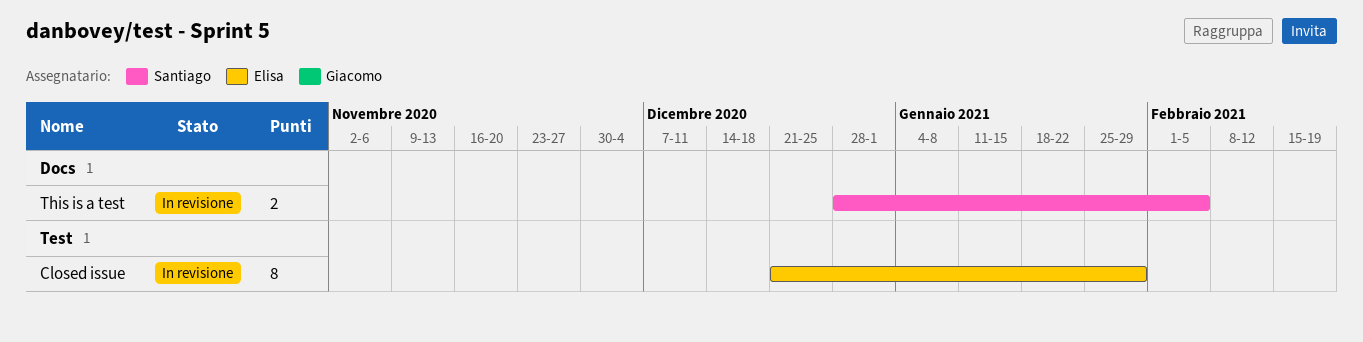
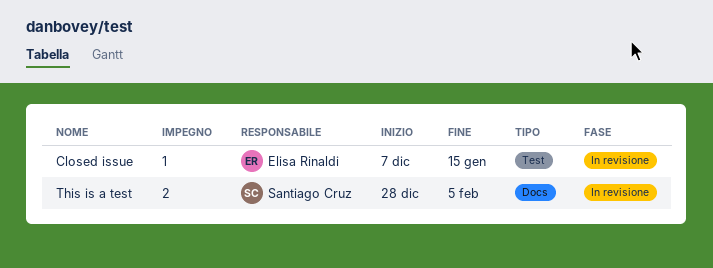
Closed issue, estimate: 8 -> 1
Closed issue, start: Dec 21 -> Dec 7
Closed issue, due: Jan 29 -> Jan 15

